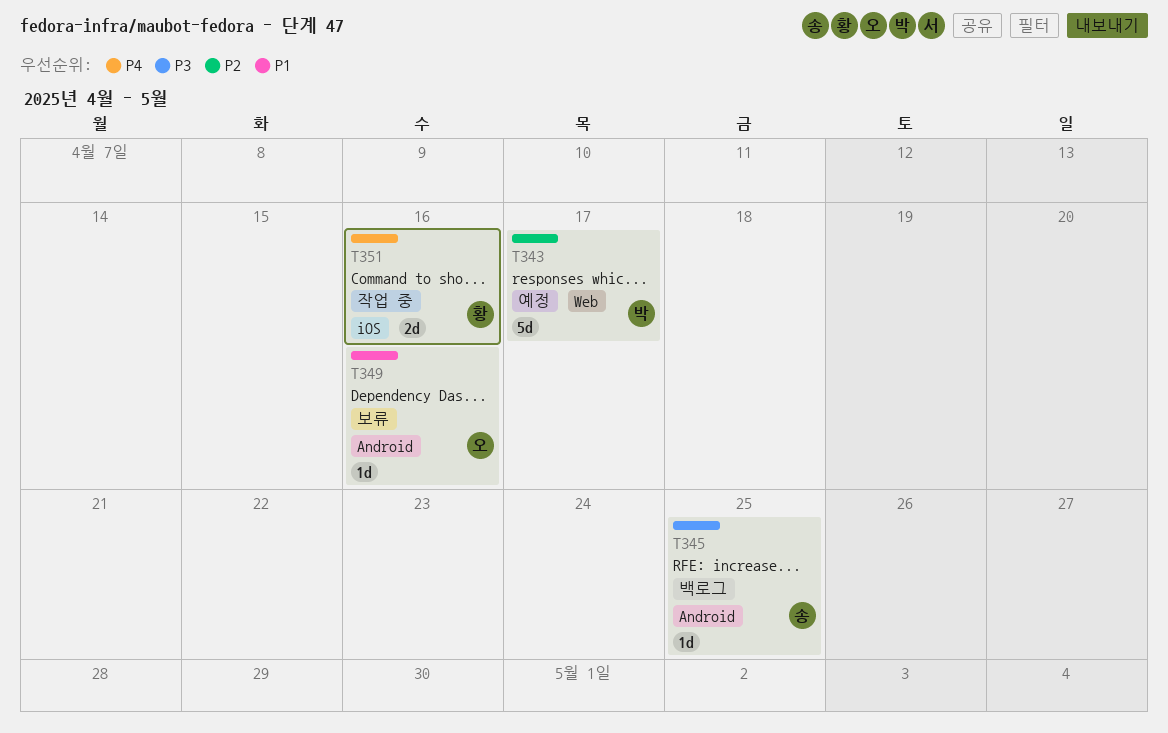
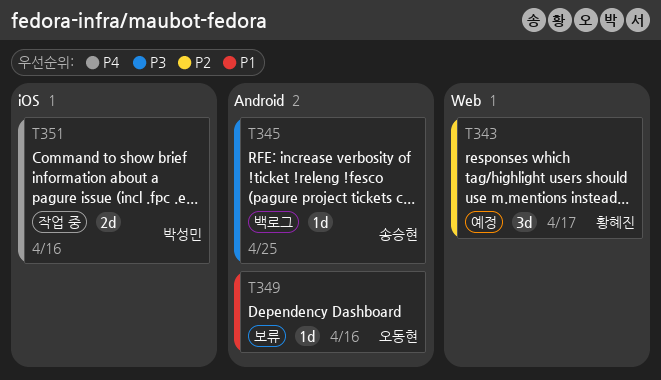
T343, owner: 박성민 -> 황혜진
T343, estimate: 5d -> 3d
T351, owner: 황혜진 -> 박성민

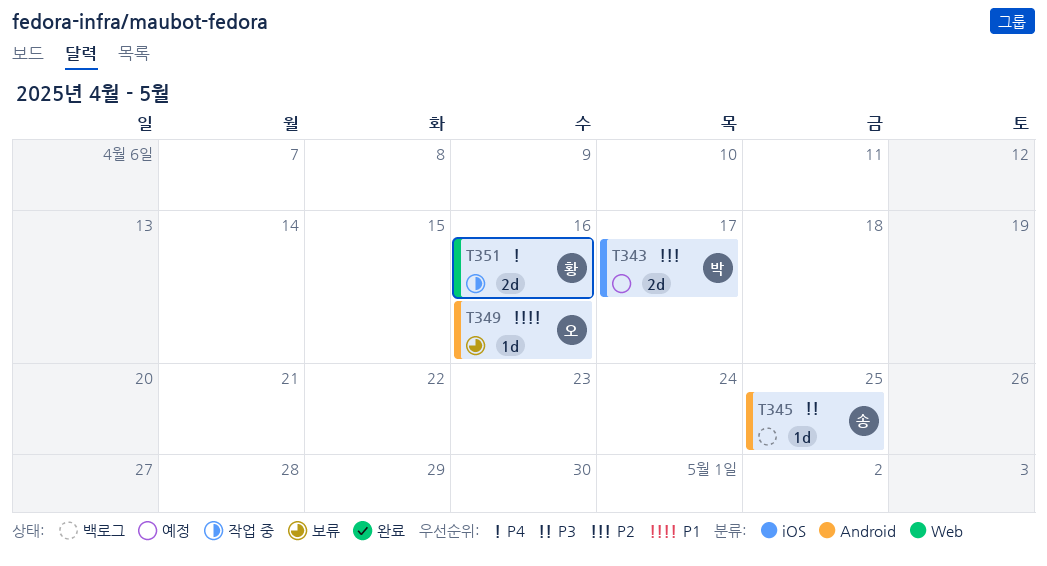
T343, owner: 황혜진 -> 박성민
T343, label: Web -> iOS
T343, estimate: 3d -> 2d
T351, owner: 박성민 -> 황혜진
T351, label: iOS -> Web

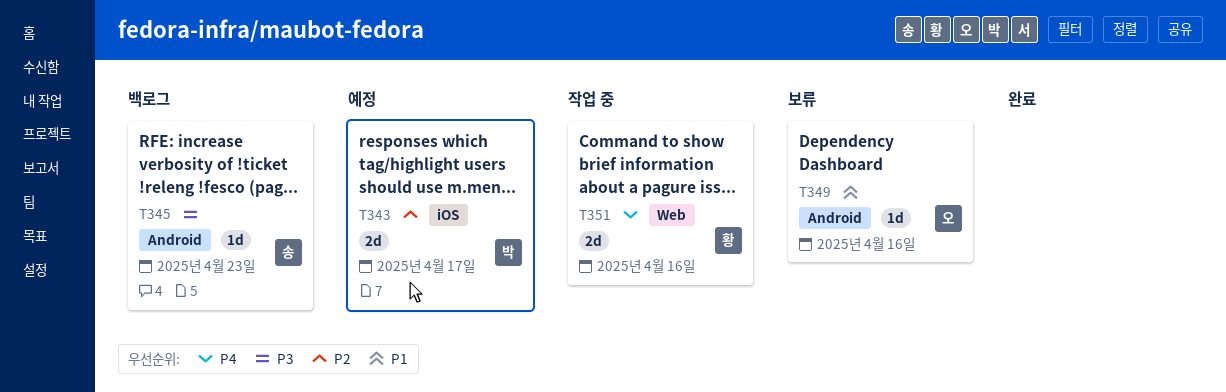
T345, due: Apr 25 -> Apr 23

